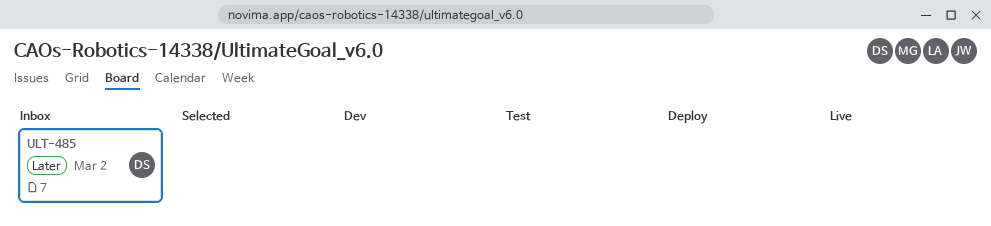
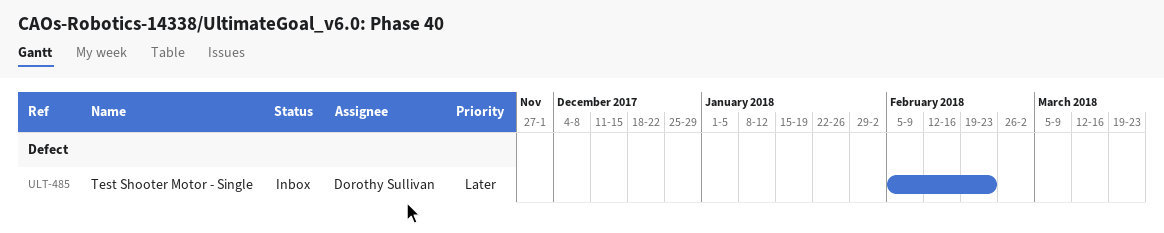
ULT-485, due: Mar 2 -> Feb 23

